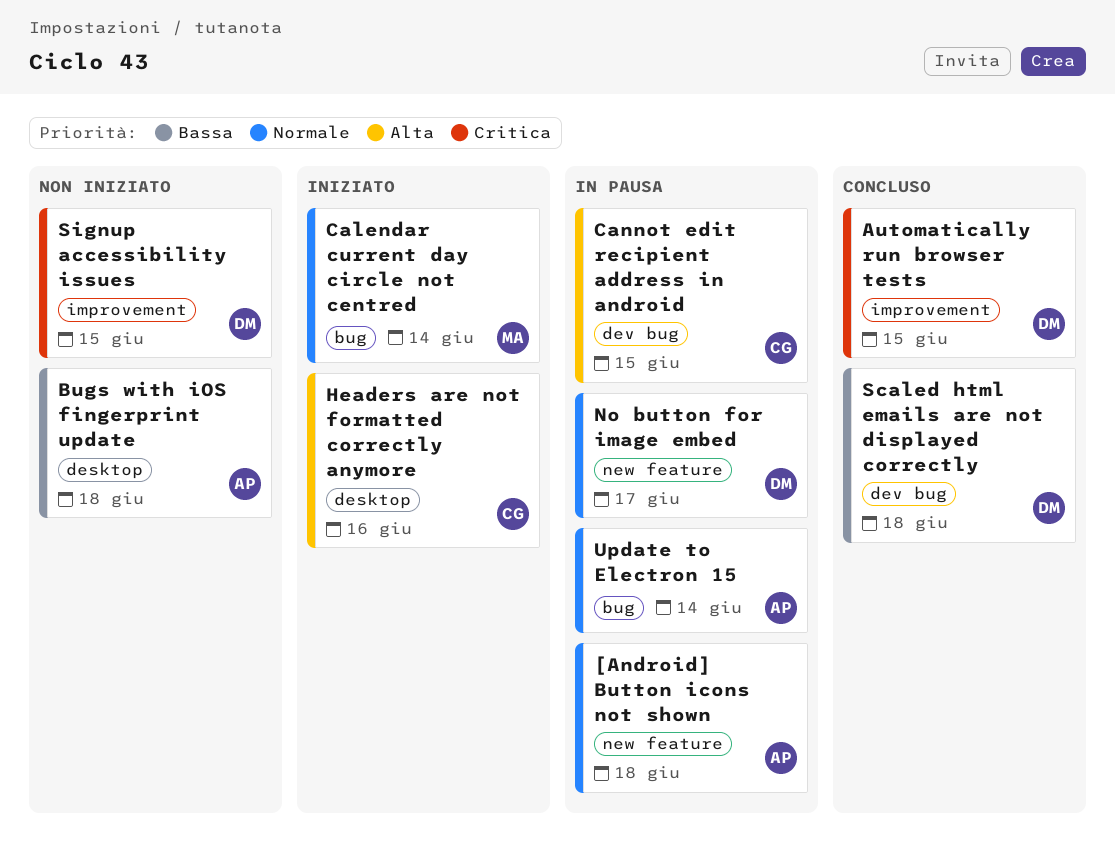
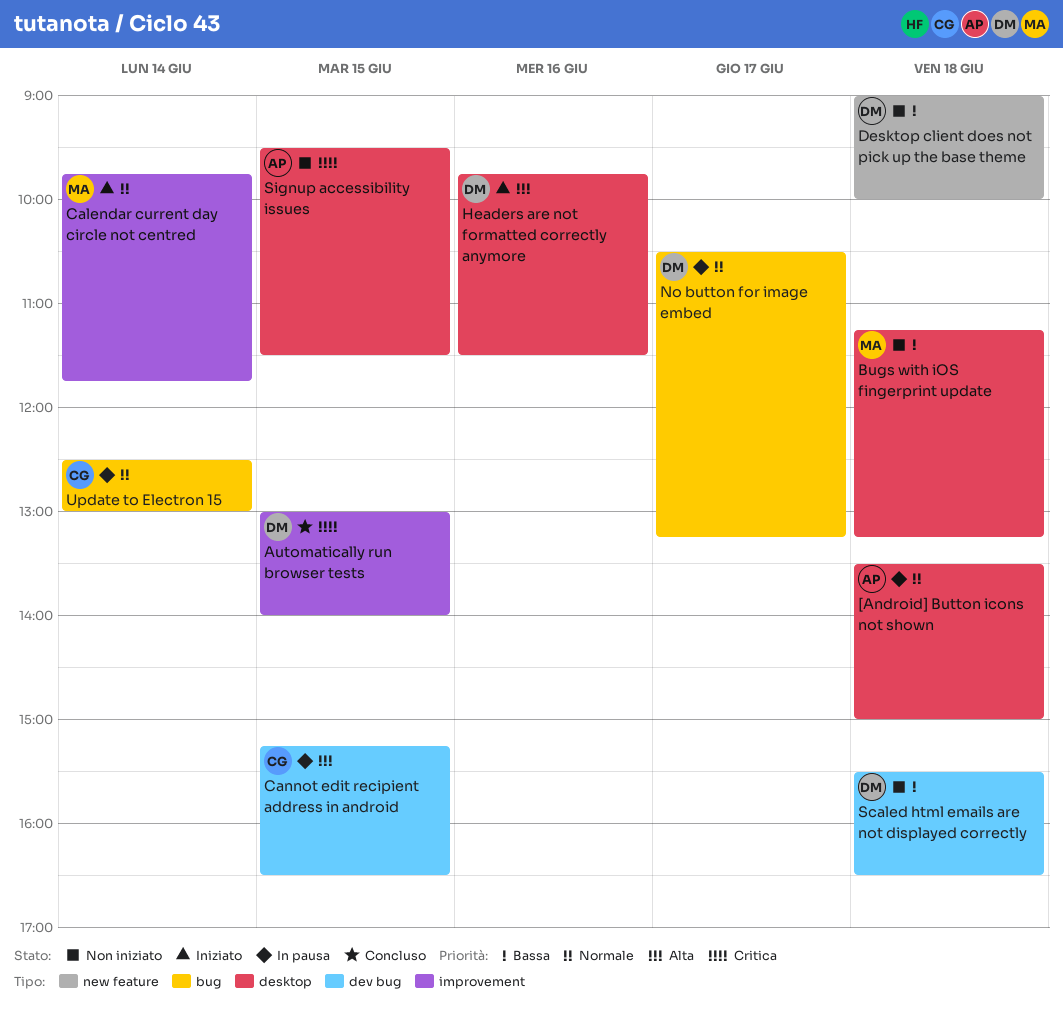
[Android] Button icons not shown, label: new feature -> desktop
Bugs with iOS fingerprint update, owner: AP -> MA
Calendar current day circle not centred, label: bug -> improvement
Desktop client does not pick up the base theme: none -> present
Headers are not formatted correctly anymore, owner: CG -> DM
No button for image embed, label: new feature -> bug
Scaled html emails are not displayed correctly, status: Concluso -> Non iniziato
Signup accessibility issues, owner: DM -> AP
Signup accessibility issues, label: improvement -> desktop
Update to Electron 15, owner: AP -> CG

